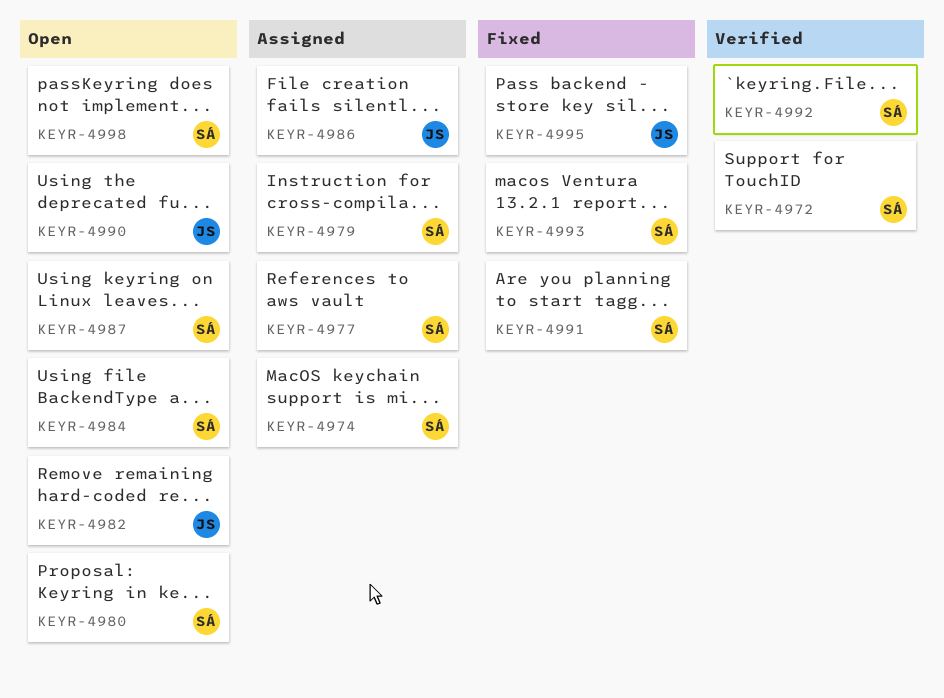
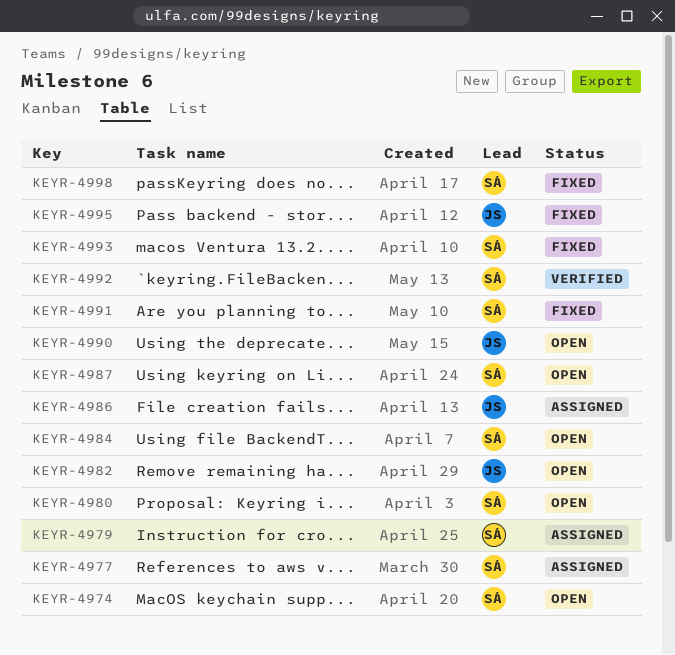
KEYR-4972: present -> none
KEYR-4974, status: Assigned -> Open
KEYR-4998, status: Open -> Fixed

